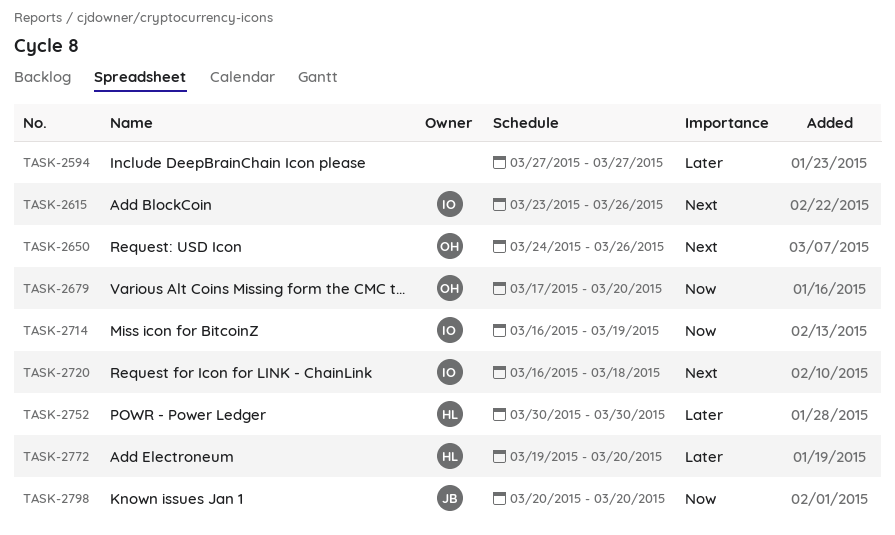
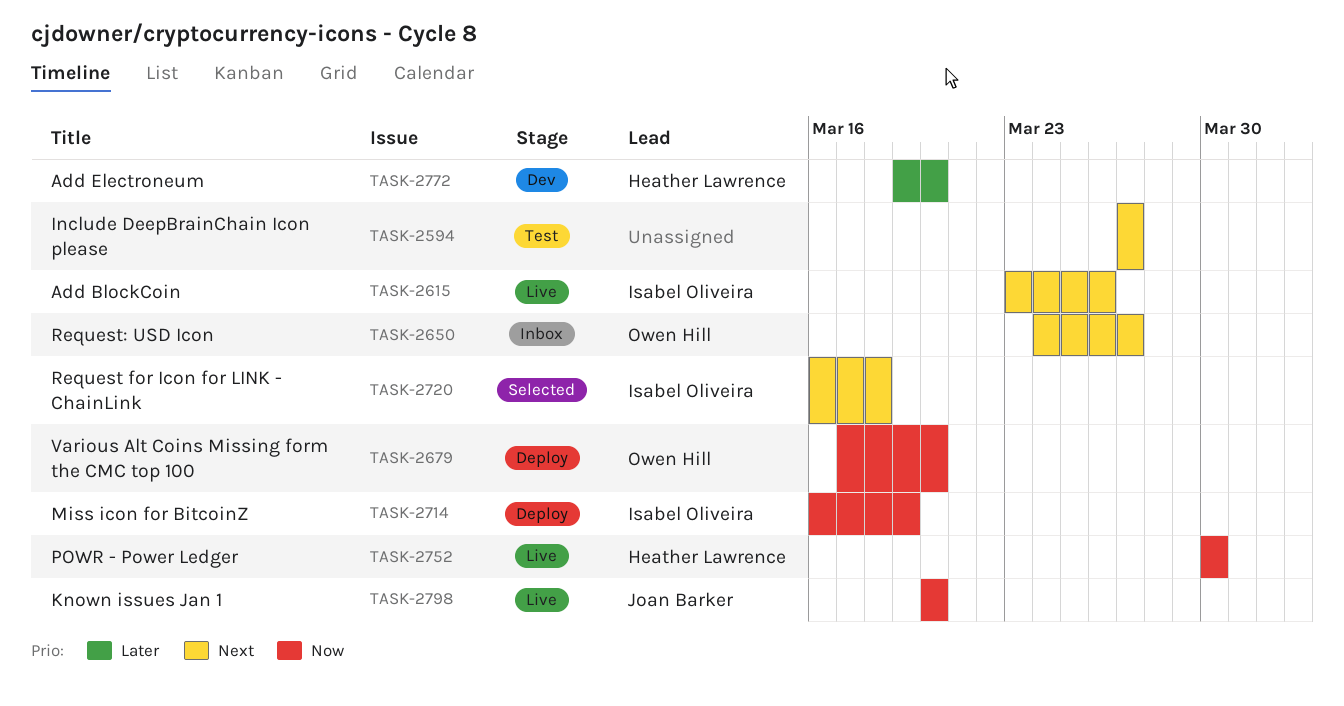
TASK-2594, priority: Later -> Next
TASK-2650, due: Mar 26 -> Mar 27
TASK-2752, priority: Later -> Now

